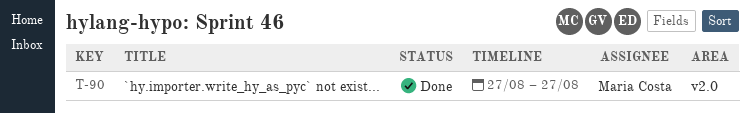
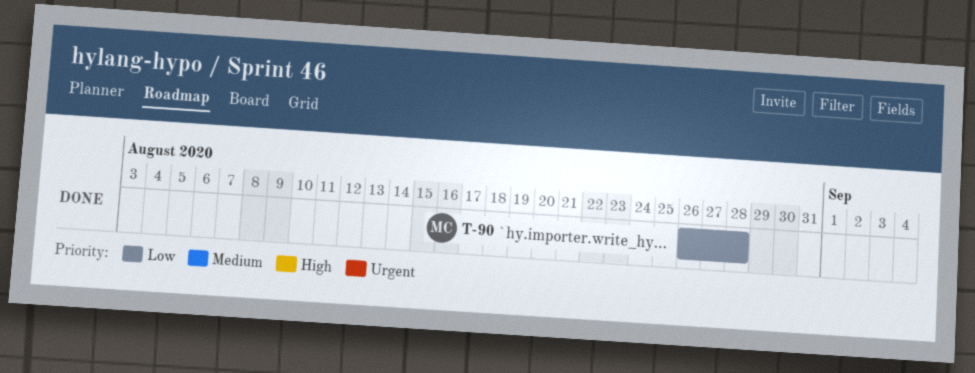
T-90, start: Aug 27 -> Aug 26
T-90, due: Aug 27 -> Aug 28

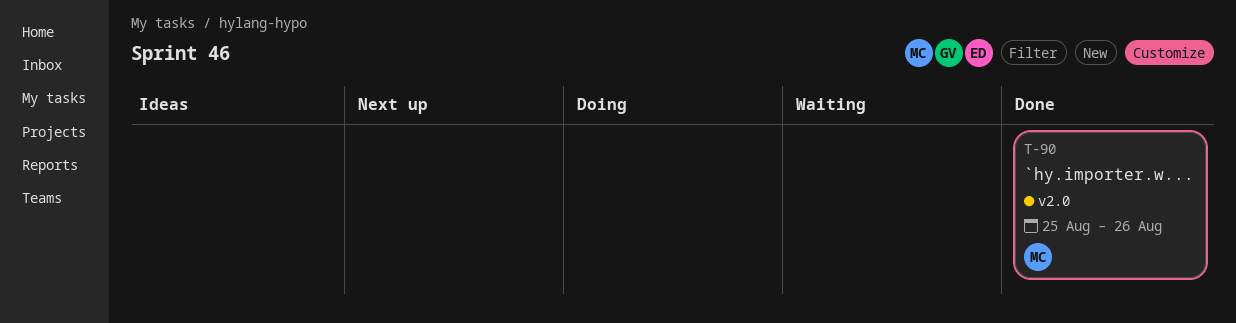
T-90, start: Aug 26 -> Aug 25
T-90, due: Aug 28 -> Aug 26

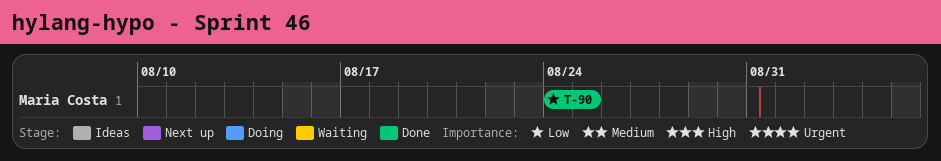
T-90, start: Aug 25 -> Aug 24
T-90, due: Aug 26 -> Aug 25

